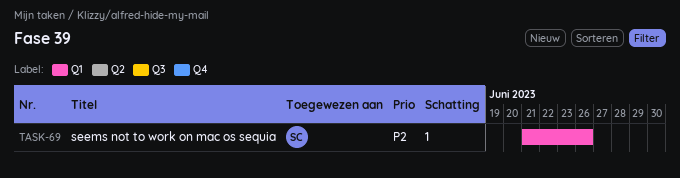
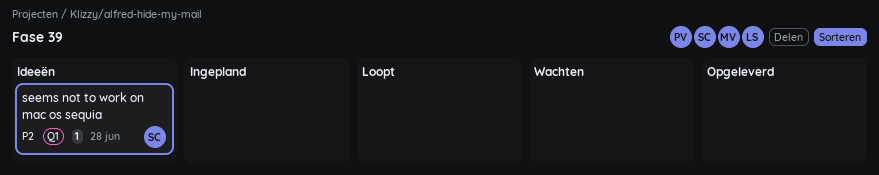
seems not to work on mac os sequia, due: Jun 26 -> Jun 28

